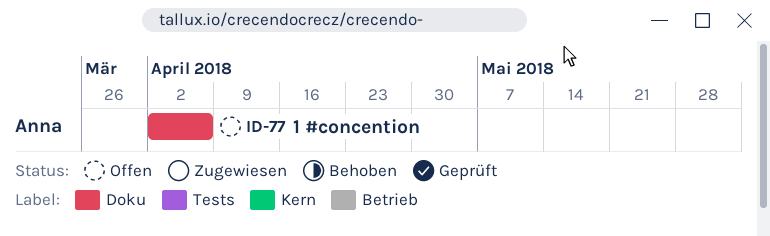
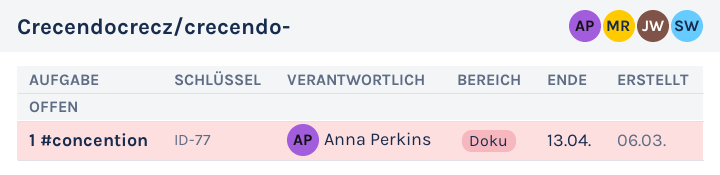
ID-77, due: Apr 6 -> Apr 13

